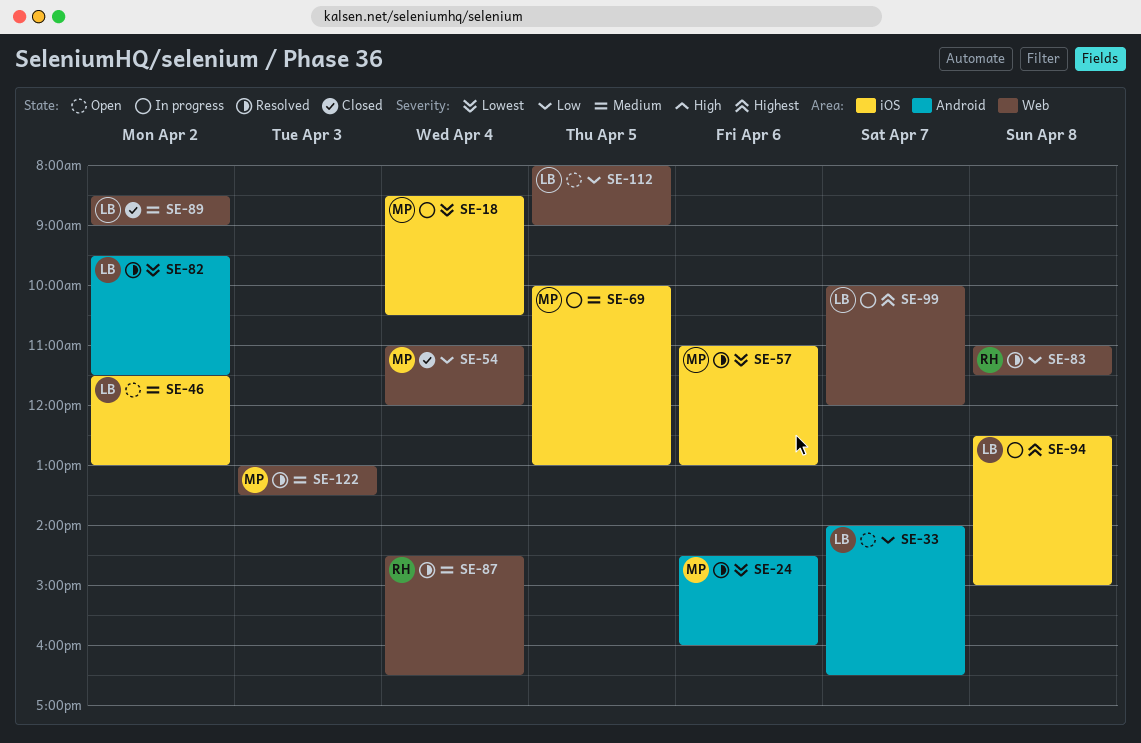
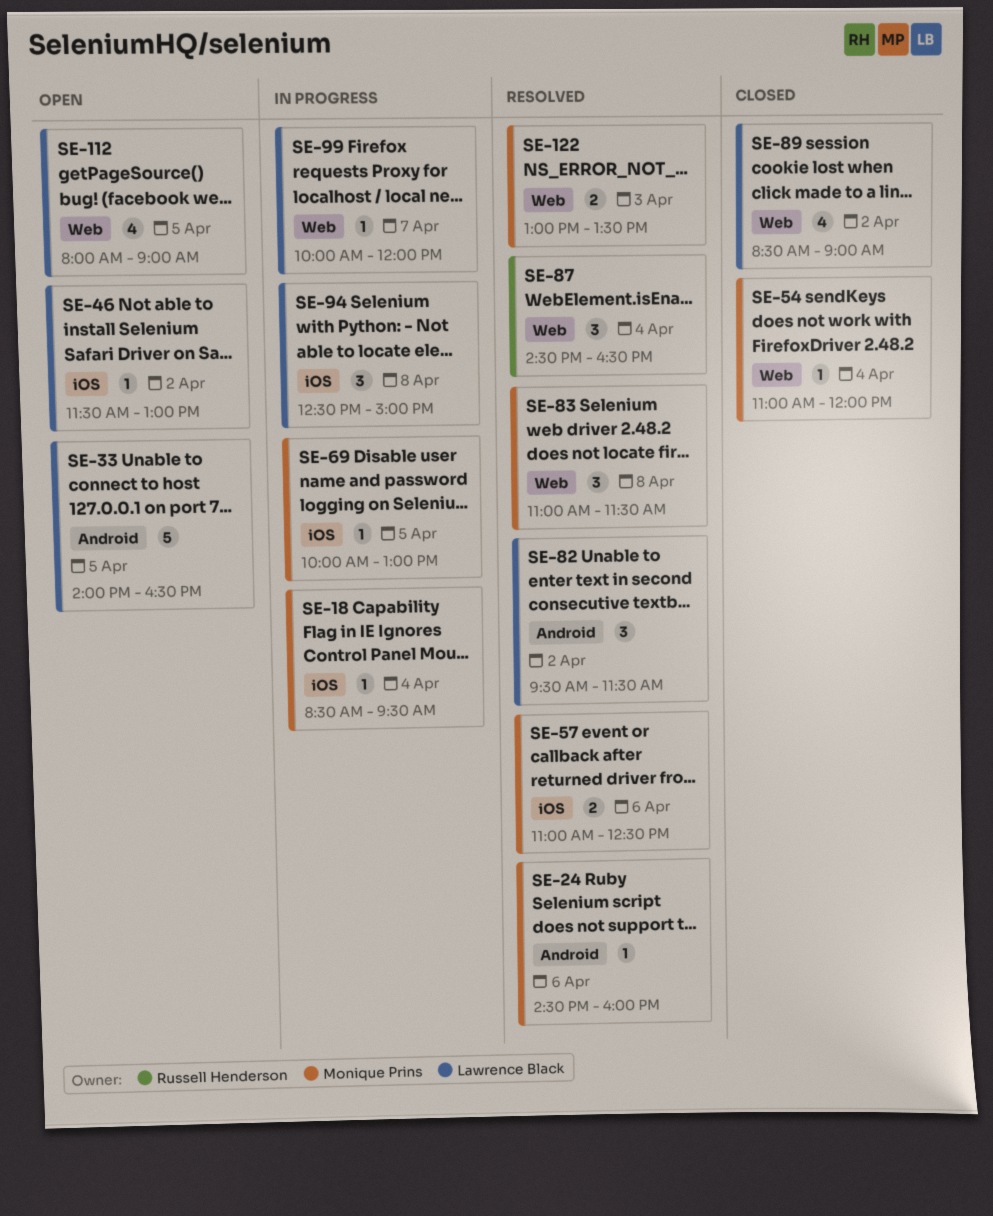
SE-18, ends: 10:30 -> 09:30
SE-33, day: Apr 7 -> Apr 5
SE-57, ends: 13:00 -> 12:30
SE-83, owner: Russell Henderson -> Monique Prins

